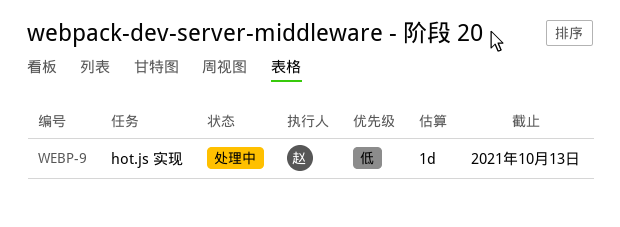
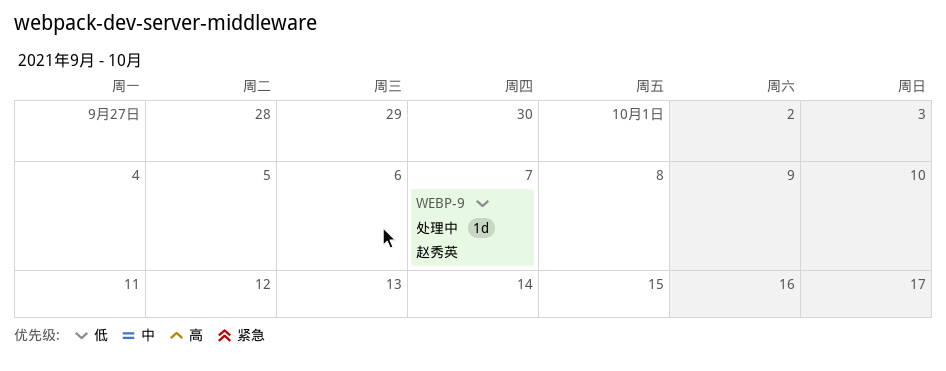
WEBP-9, due: Oct 13 -> Oct 7

